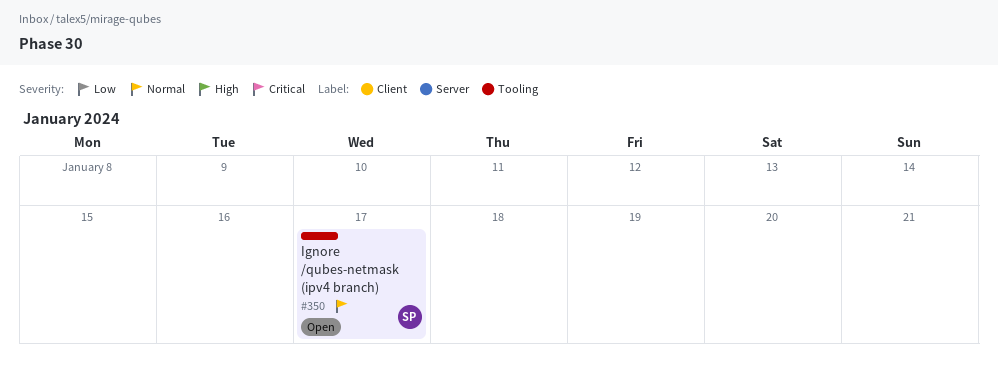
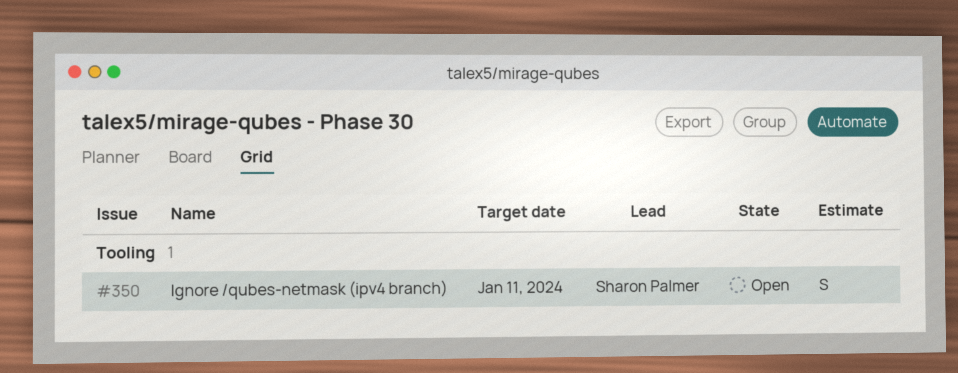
#350, due: Jan 17 -> Jan 11

